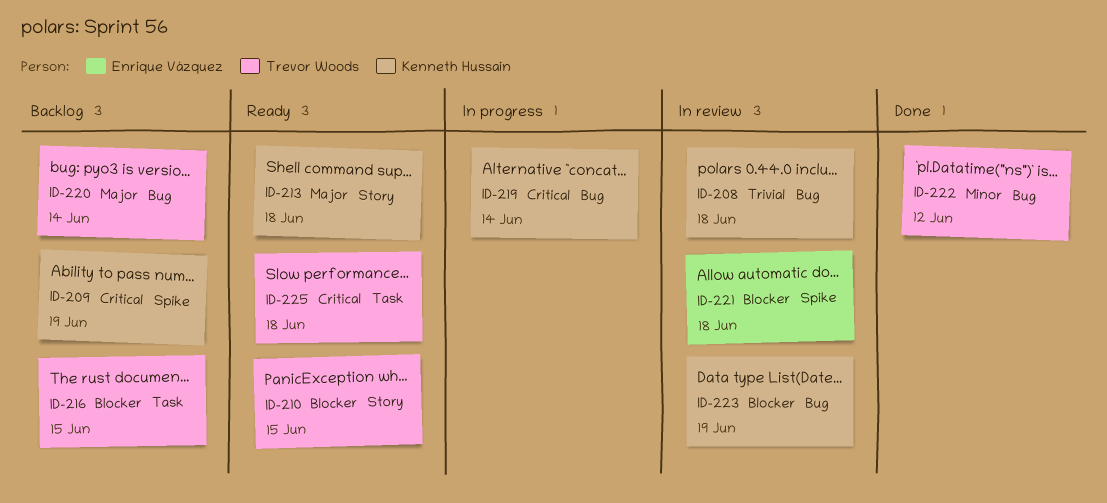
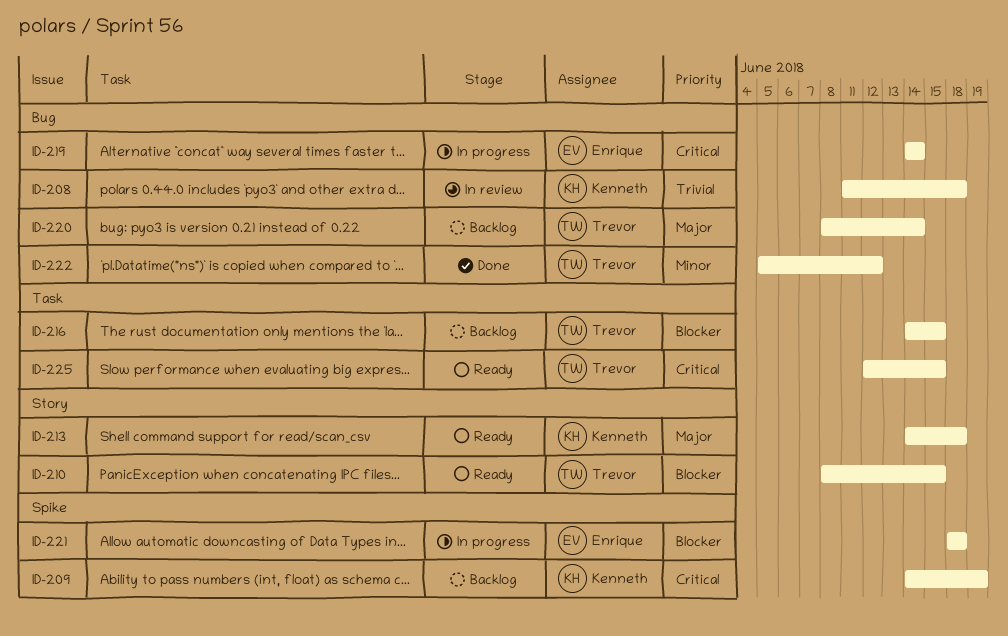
ID-219, owner: Kenneth Hussain -> Enrique Vázquez
ID-221, status: In review -> In progress
ID-223: present -> none
ID-225, due: Jun 18 -> Jun 15

